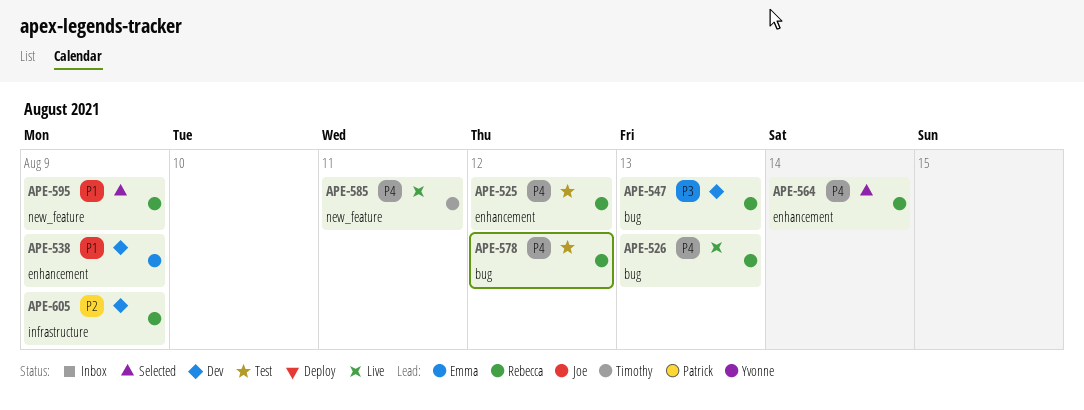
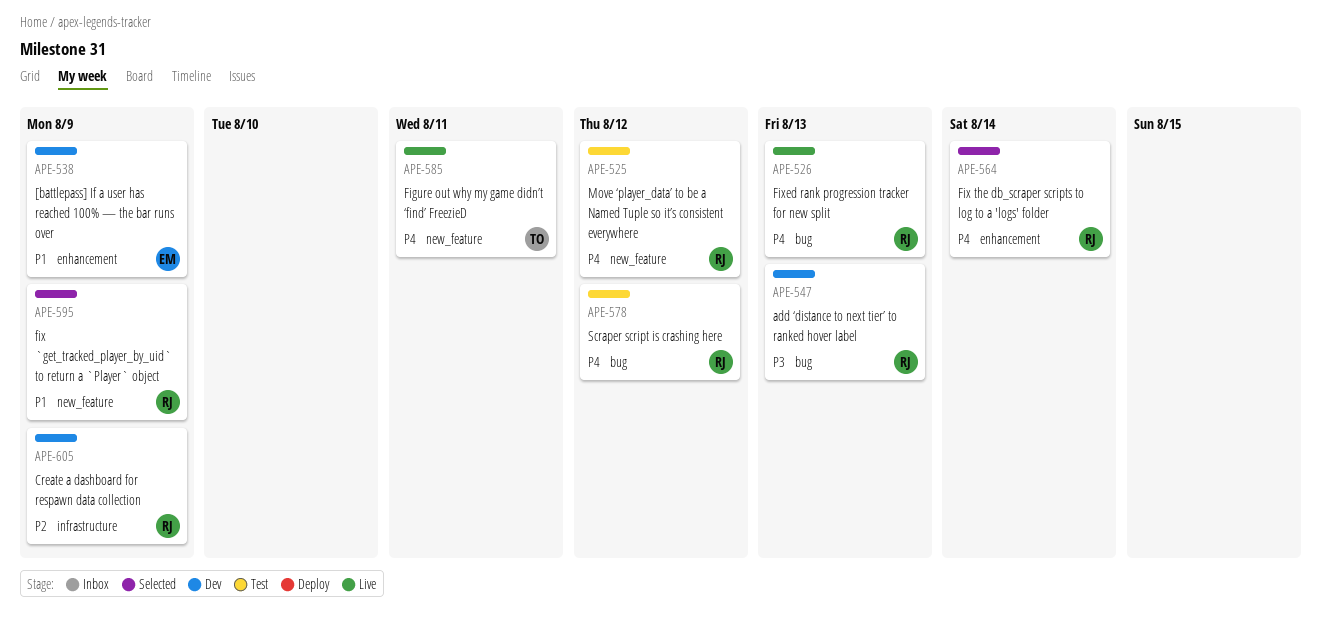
APE-525, label: enhancement -> new_feature

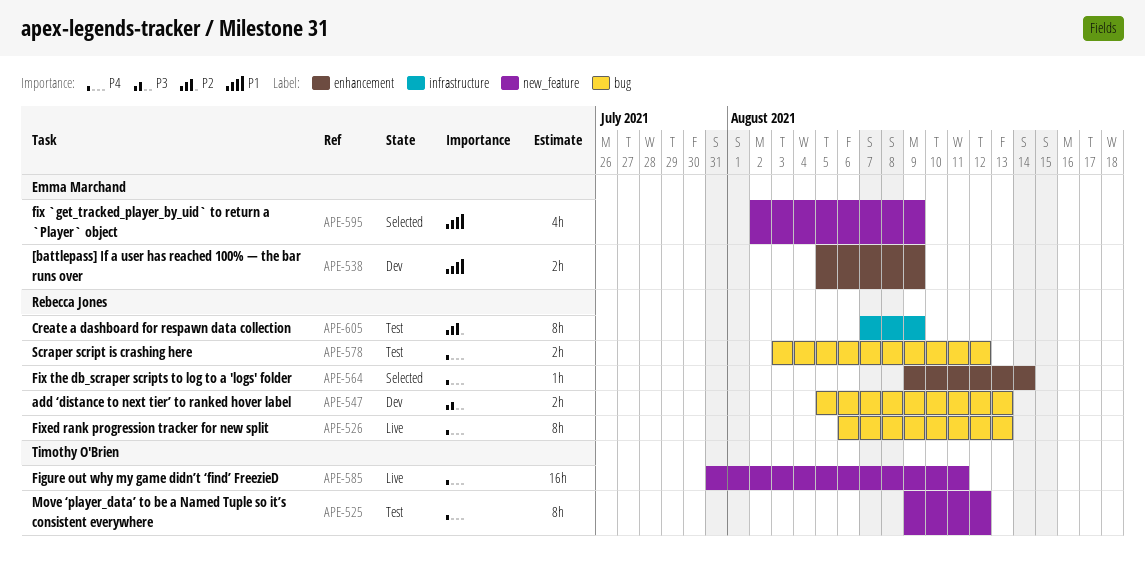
APE-525, owner: Rebecca Jones -> Timothy O'Brien
APE-595, owner: Rebecca Jones -> Emma Marchand
APE-605, status: Dev -> Test

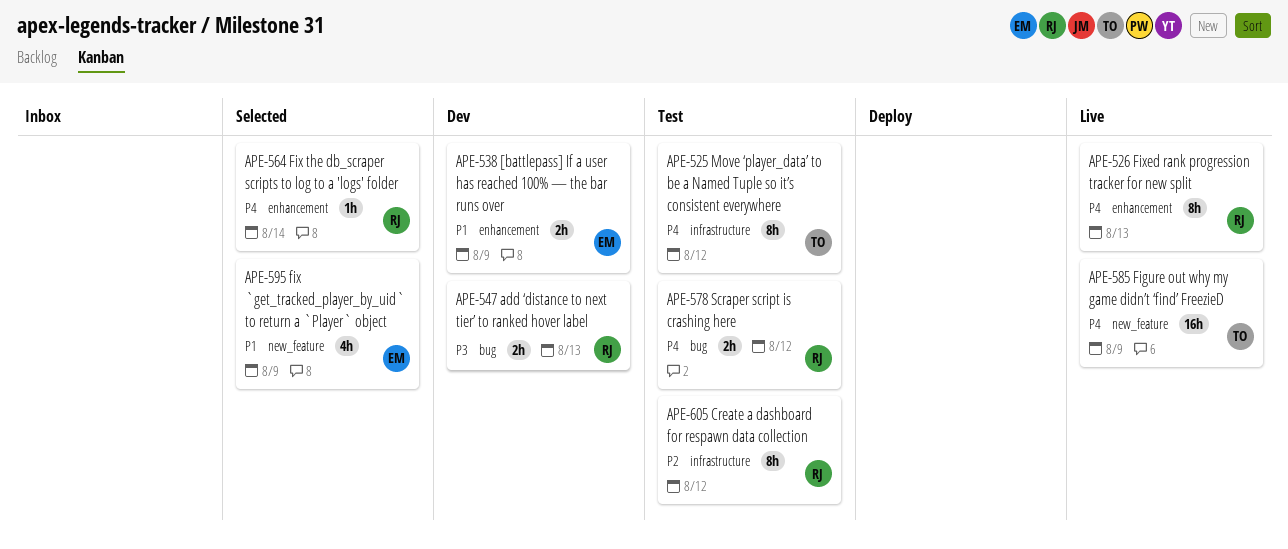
APE-525, label: new_feature -> infrastructure
APE-526, label: bug -> enhancement
APE-585, due: Aug 11 -> Aug 9
APE-605, due: Aug 9 -> Aug 12

